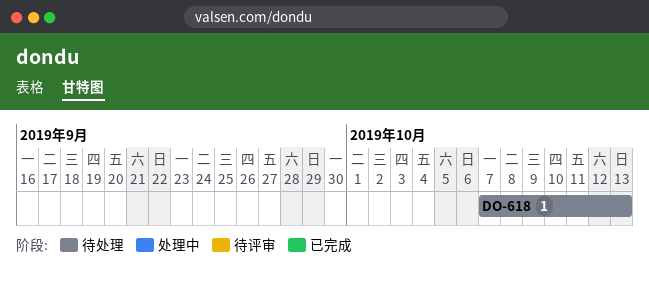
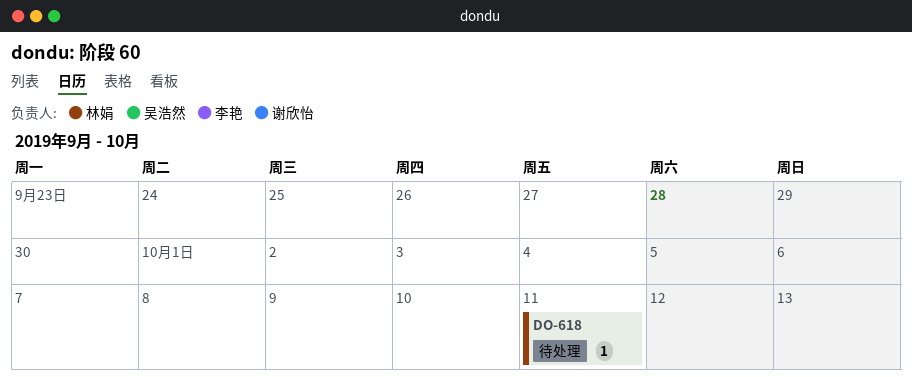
DO-618, due: Oct 13 -> Oct 11

